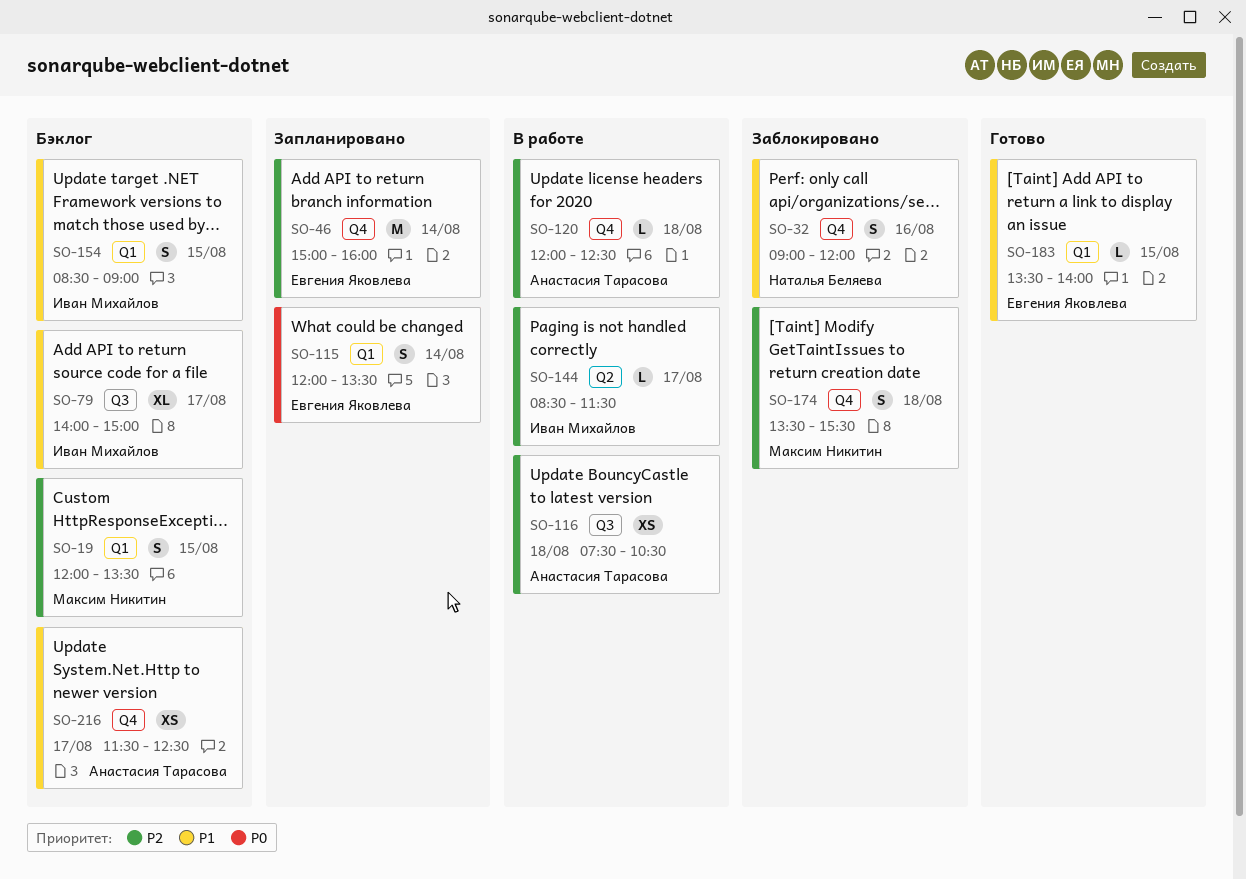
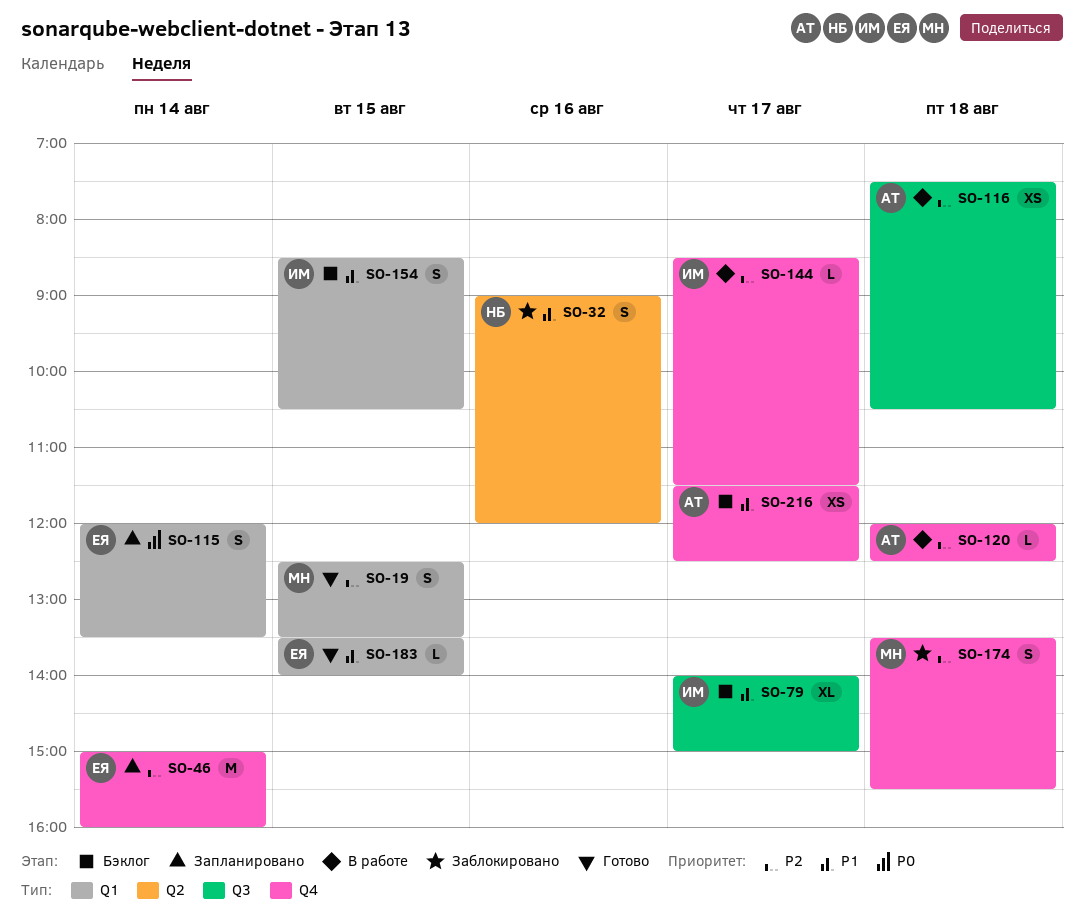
SO-19, status: Бэклог -> Готово
SO-19, begins: 12:00 -> 12:30
SO-32, label: Q4 -> Q2
SO-144, label: Q2 -> Q4
SO-154, ends: 09:00 -> 10:30

